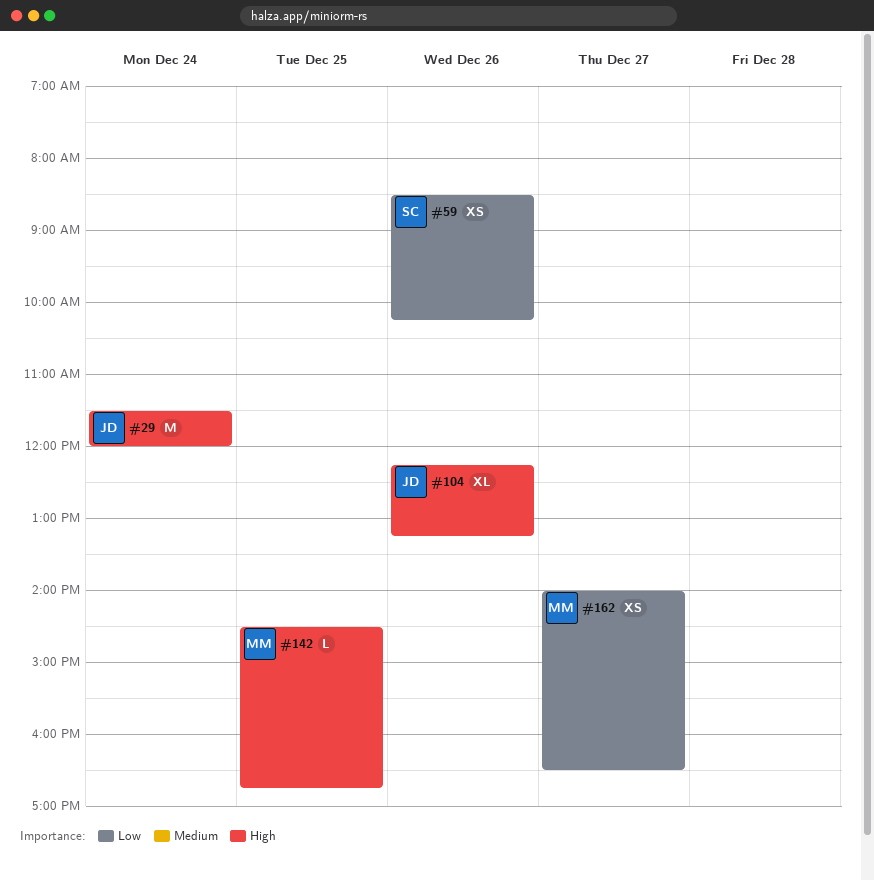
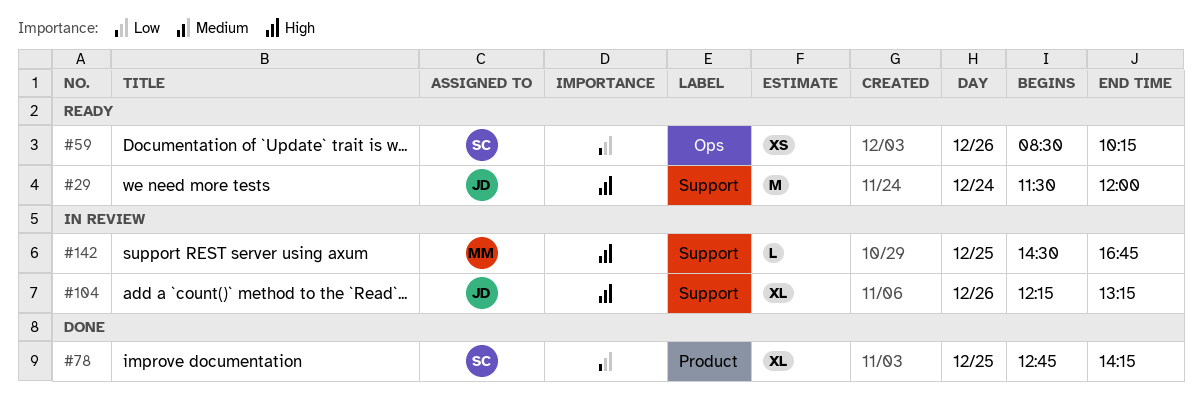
#78: none -> present
#162: present -> none

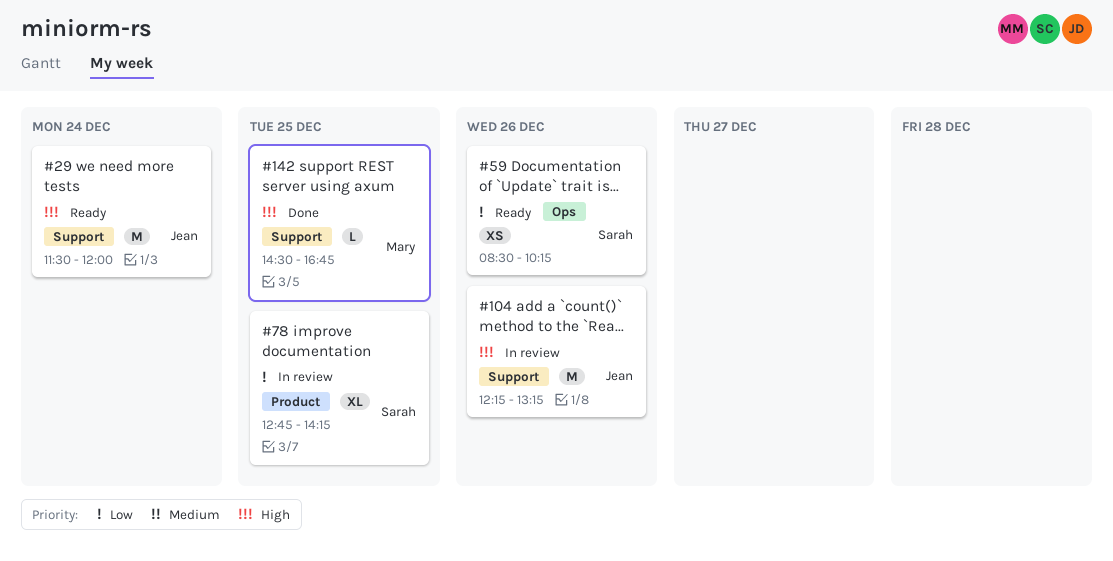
#78, status: Done -> In review
#104, estimate: XL -> M
#142, status: In review -> Done

